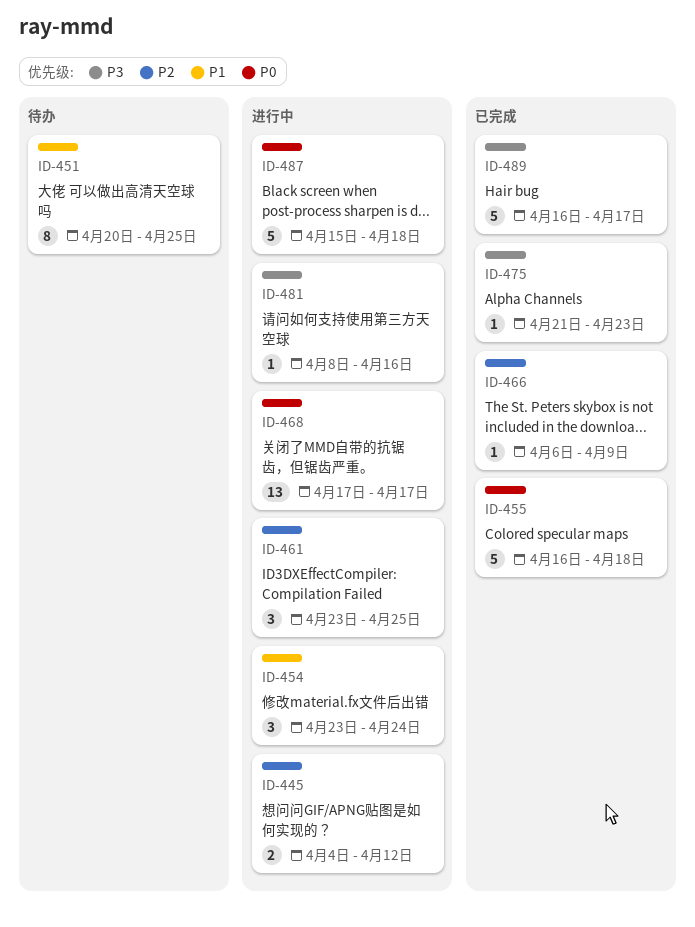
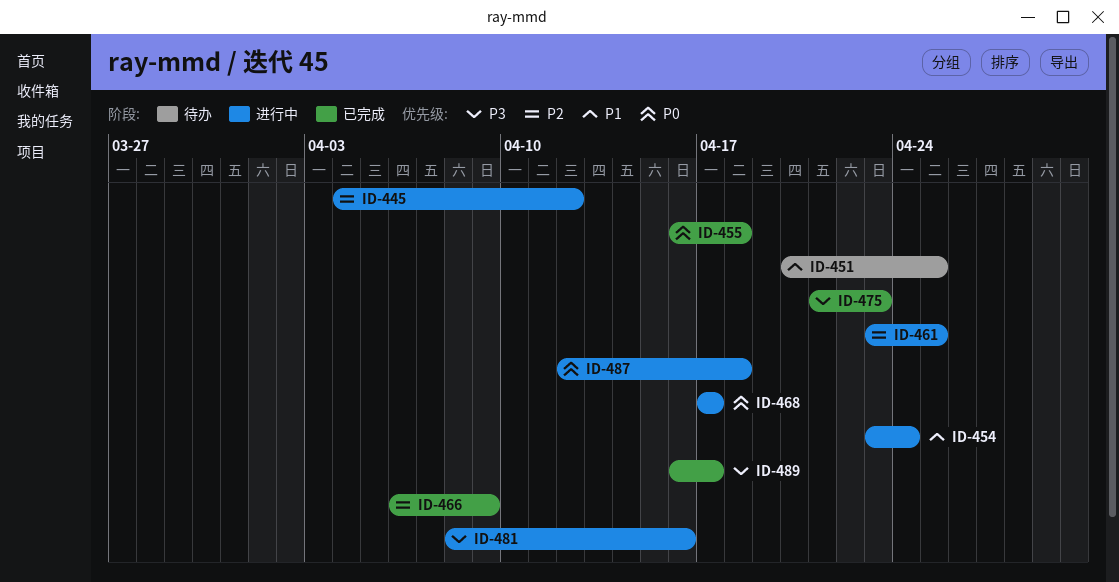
ID-487, start: Apr 15 -> Apr 12

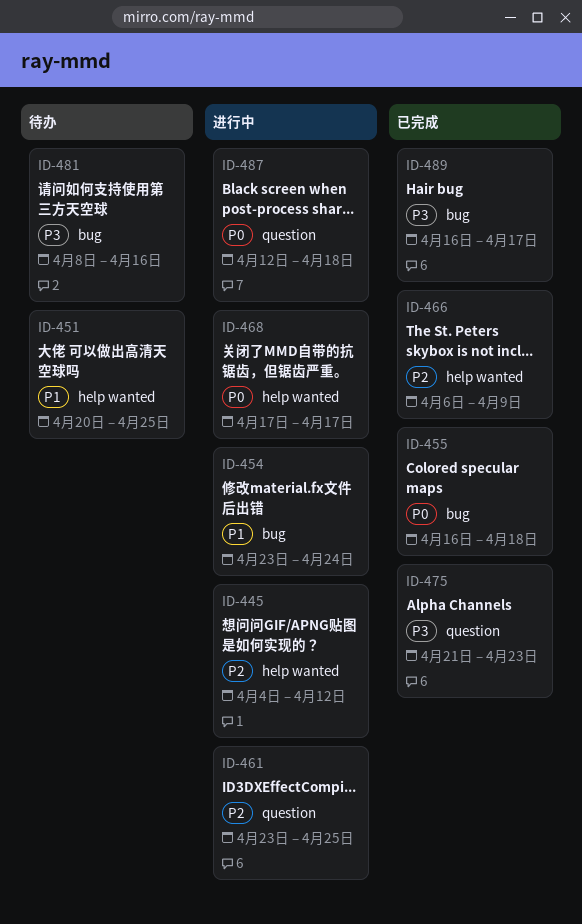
ID-481, status: 进行中 -> 待办

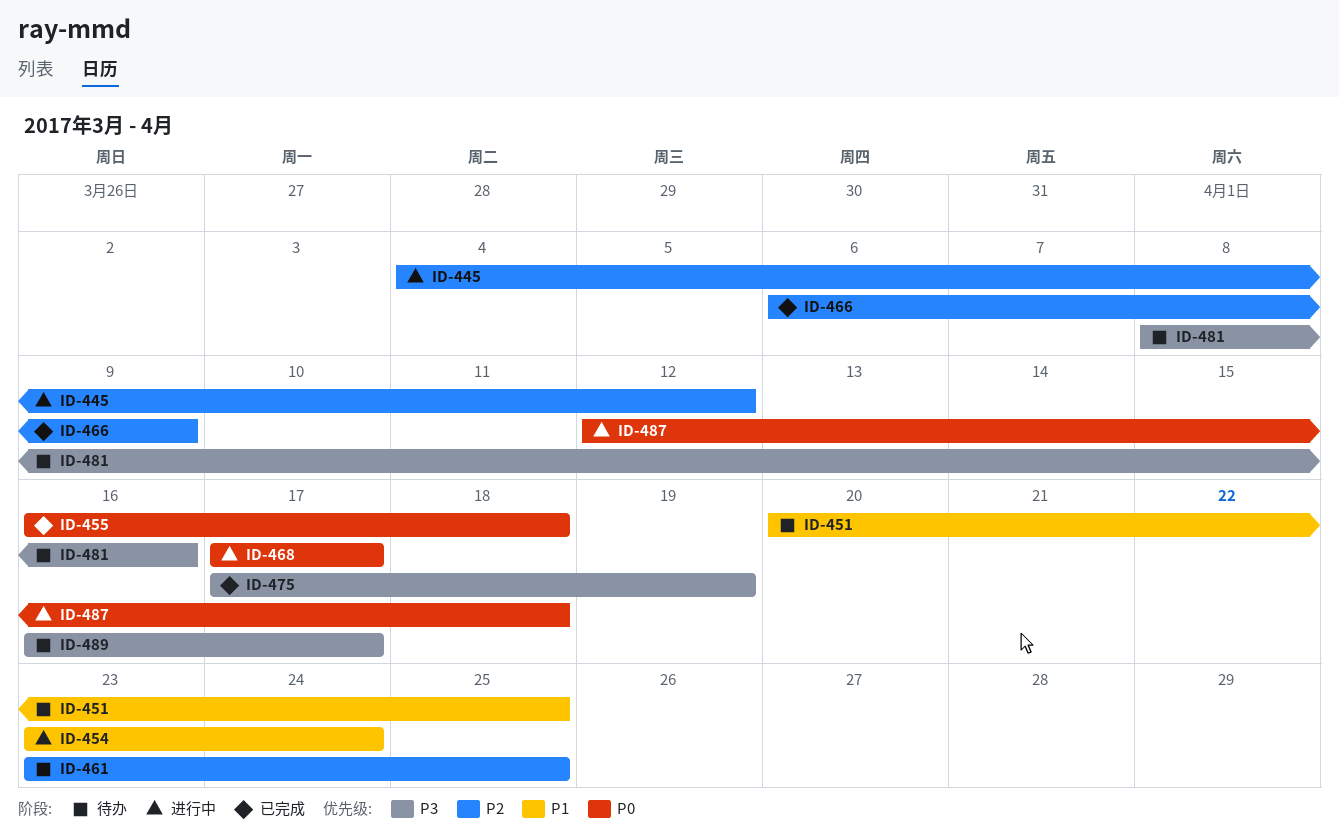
ID-461, status: 进行中 -> 待办
ID-475, start: Apr 21 -> Apr 17
ID-475, due: Apr 23 -> Apr 19
ID-489, status: 已完成 -> 待办

